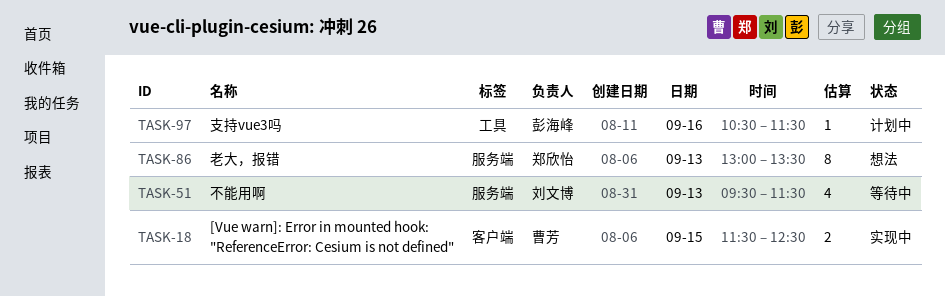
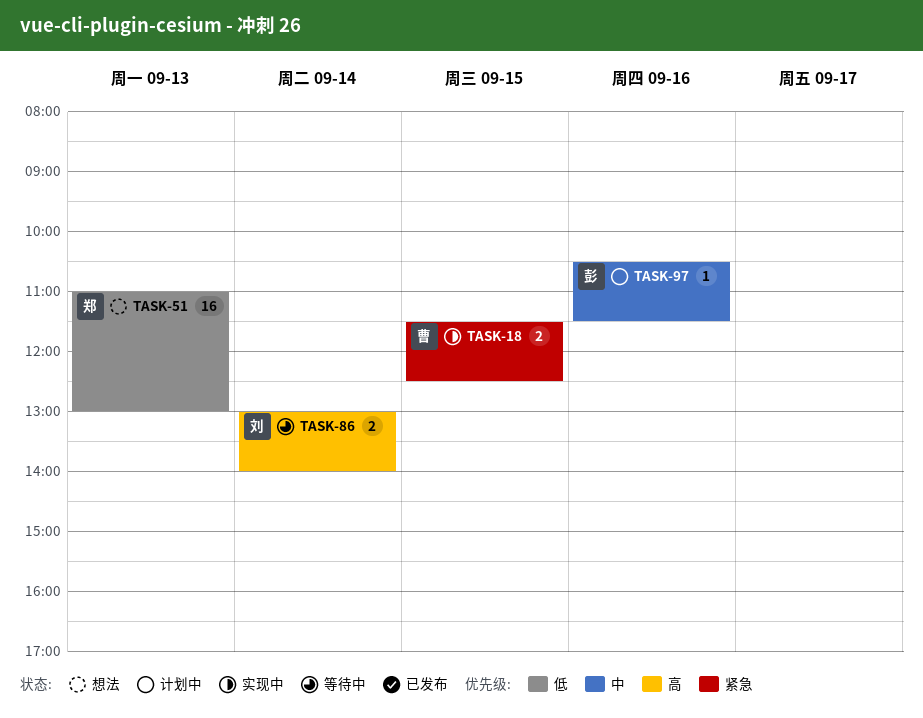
TASK-51, status: 等待中 -> 想法
TASK-51, owner: 刘文博 -> 郑欣怡
TASK-51, estimate: 4 -> 16
TASK-51, begins: 09:30 -> 11:00
TASK-51, ends: 11:30 -> 13:00
TASK-86, status: 想法 -> 等待中
TASK-86, owner: 郑欣怡 -> 刘文博
TASK-86, estimate: 8 -> 2
TASK-86, day: Sep 13 -> Sep 14
TASK-86, ends: 13:30 -> 14:00

